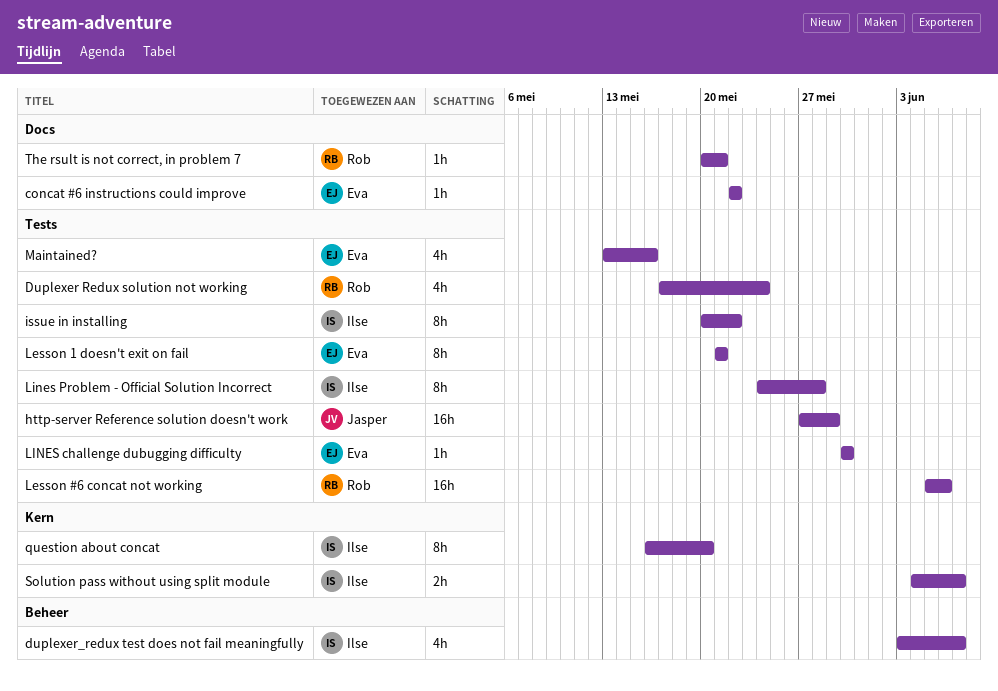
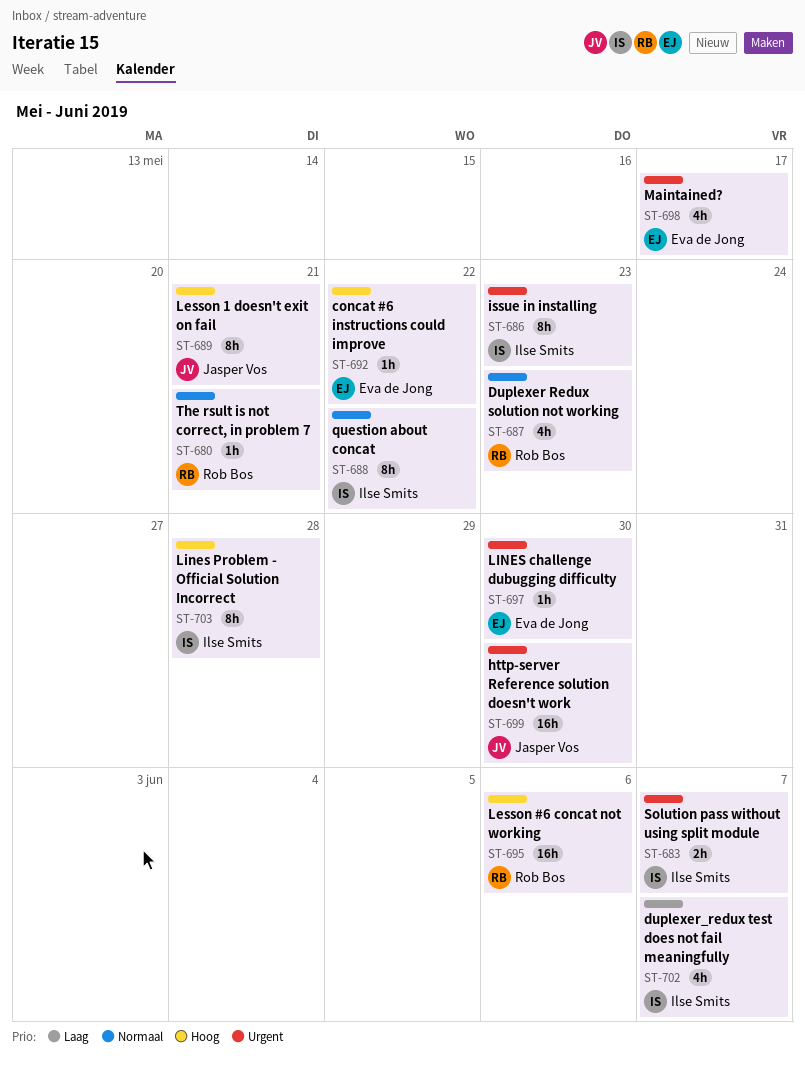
Duplexer Redux solution not working, due: May 24 -> May 23
http-server Reference solution doesn't work, due: May 29 -> May 30
issue in installing, due: May 22 -> May 23
Lesson 1 doesn't exit on fail, owner: Eva de Jong -> Jasper Vos
Maintained?, due: May 16 -> May 17
question about concat, due: May 20 -> May 22

